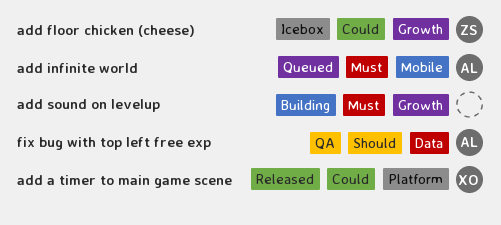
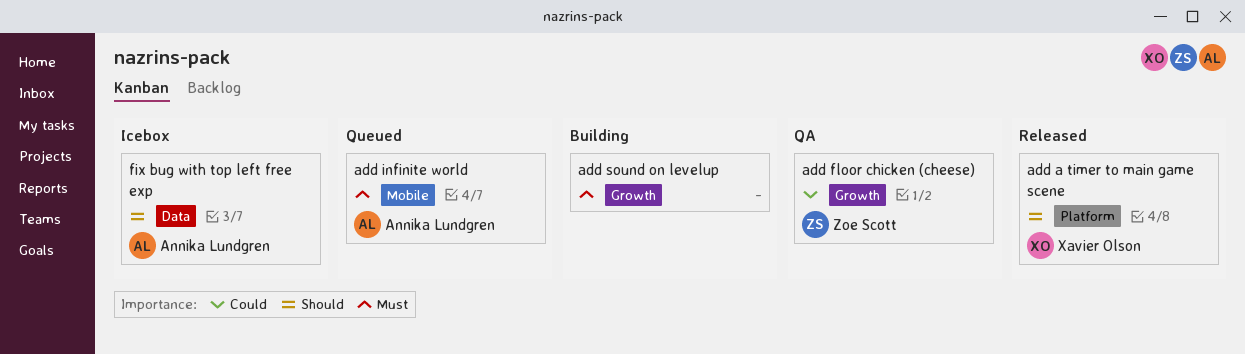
add a timer to main game scene, priority: Could -> Should
add floor chicken (cheese), status: Icebox -> QA
fix bug with top left free exp, status: QA -> Icebox

